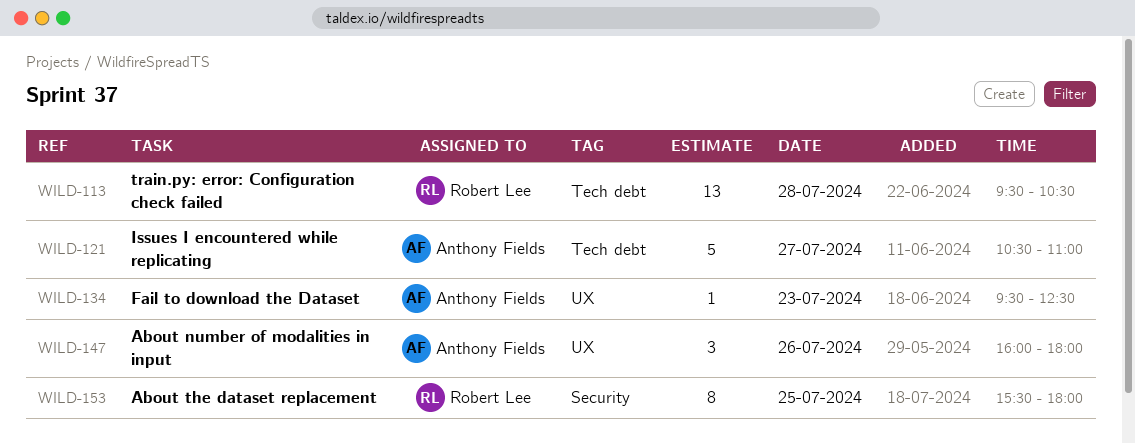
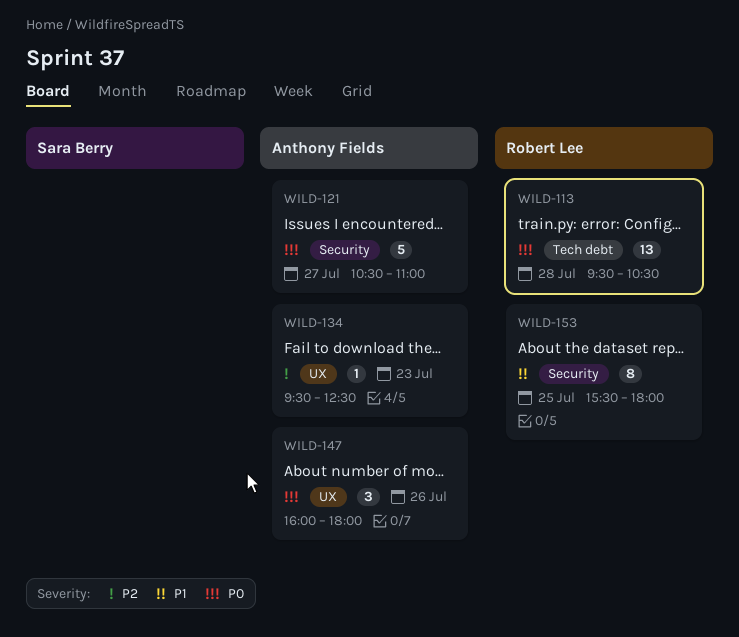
WILD-121, label: Tech debt -> Security

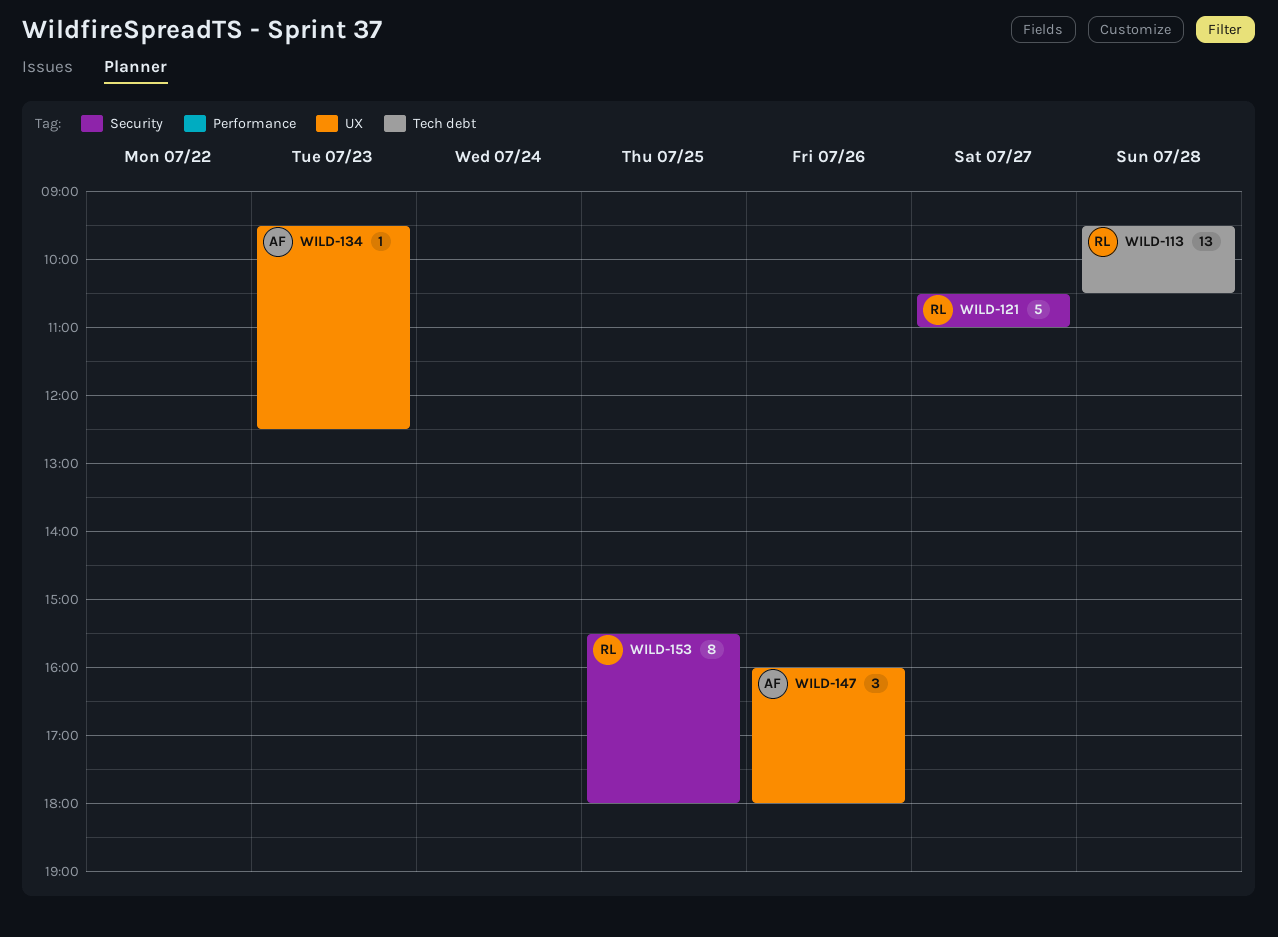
WILD-121, owner: Anthony Fields -> Robert Lee

